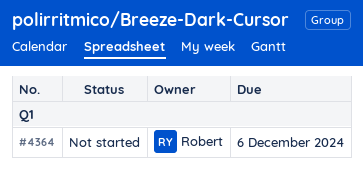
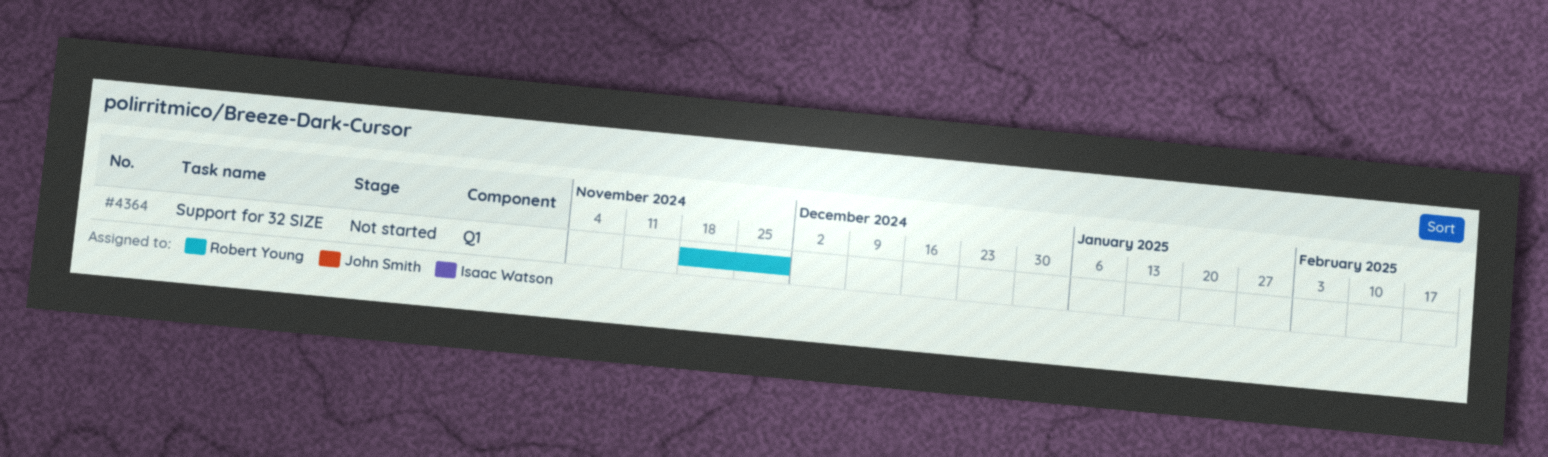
#4364, due: Dec 6 -> Nov 29

